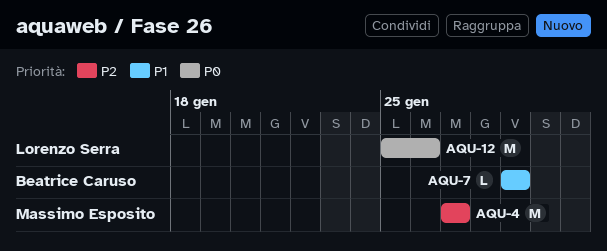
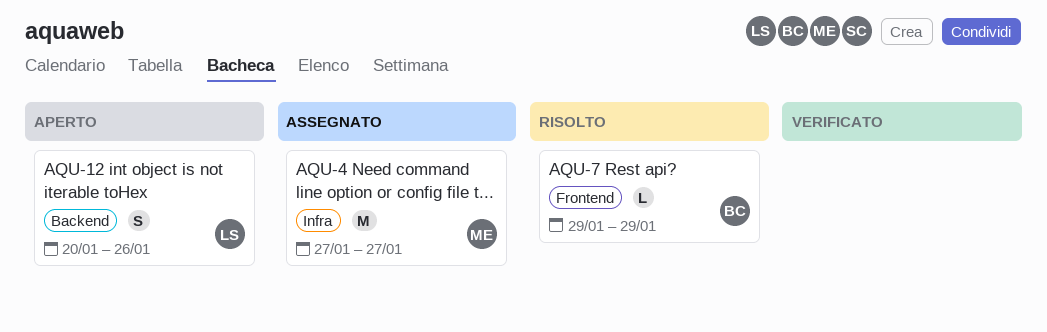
AQU-12, estimate: M -> S
AQU-12, start: Jan 25 -> Jan 20

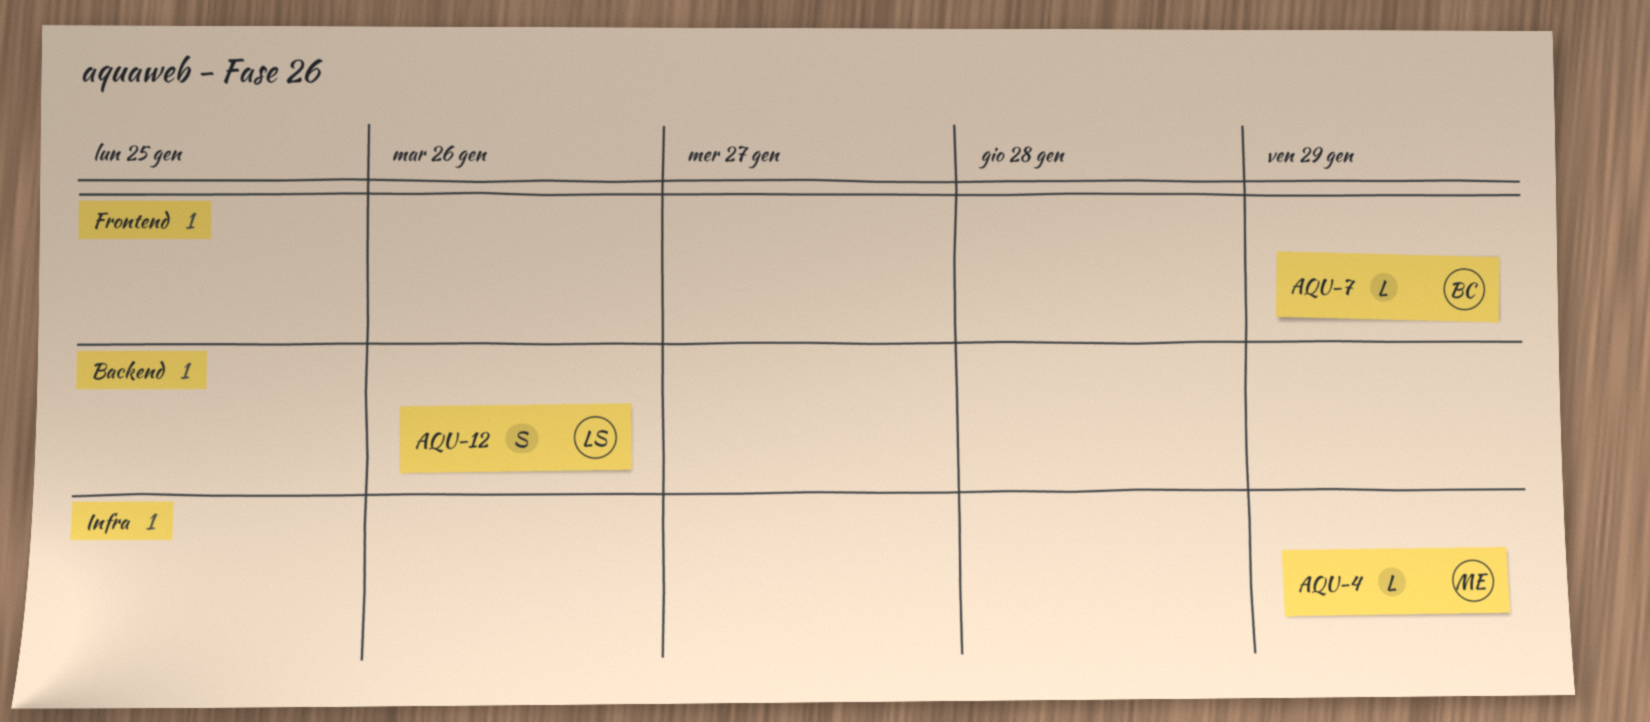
AQU-4, estimate: M -> L
AQU-4, due: Jan 27 -> Jan 29

